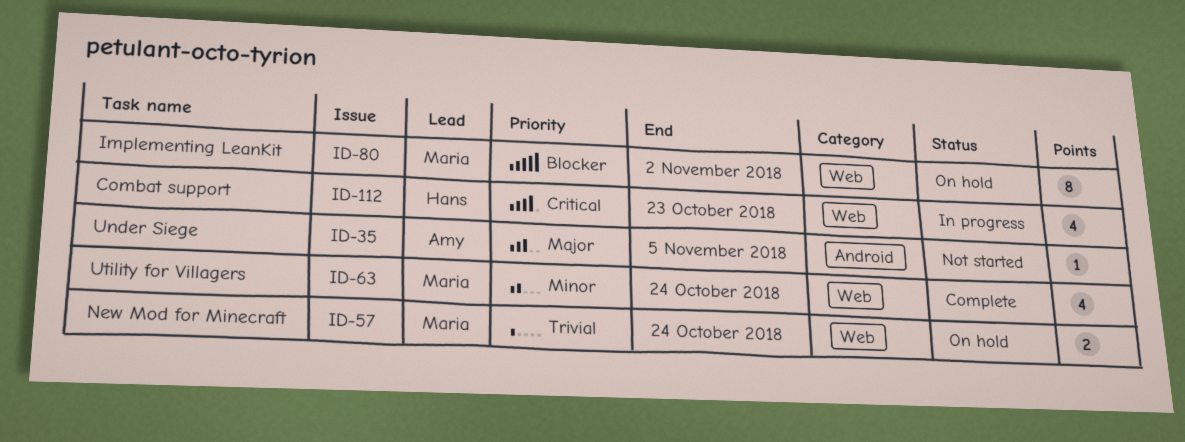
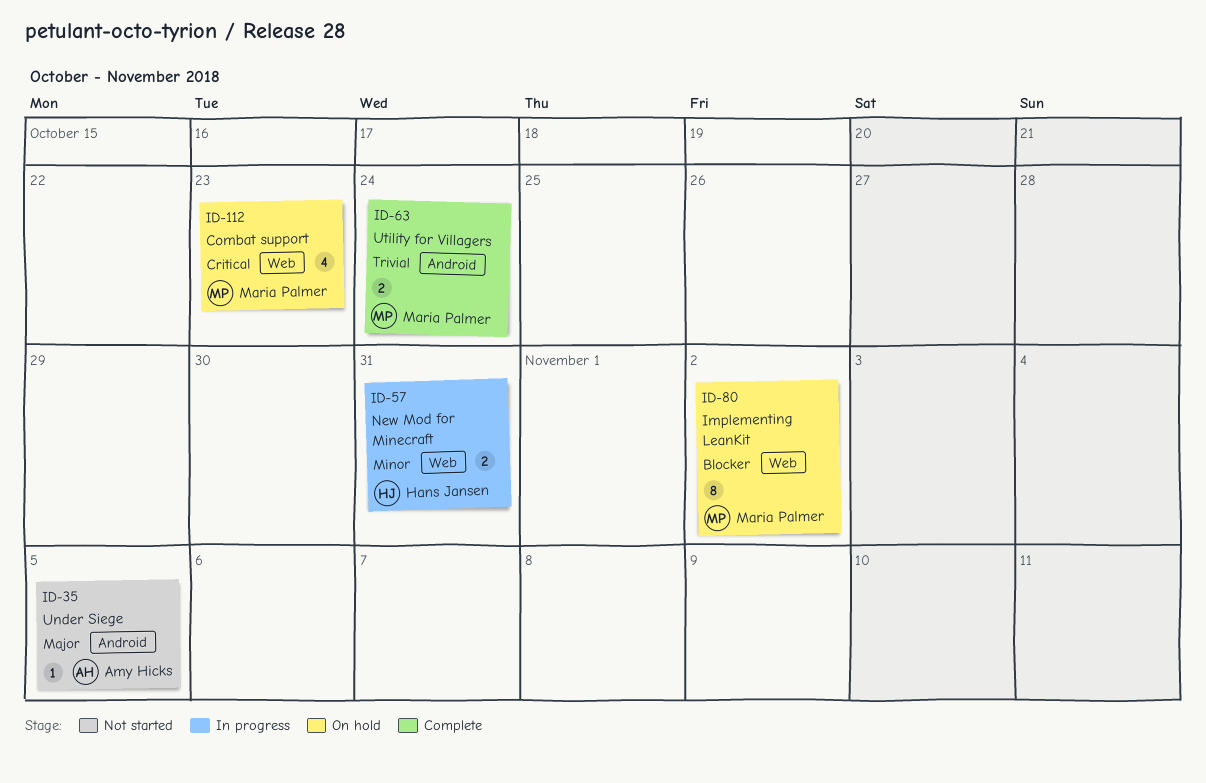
ID-57, status: On hold -> In progress
ID-57, owner: Maria Palmer -> Hans Jansen
ID-57, priority: Trivial -> Minor
ID-57, due: Oct 24 -> Oct 31
ID-63, priority: Minor -> Trivial
ID-63, label: Web -> Android
ID-63, estimate: 4 -> 2
ID-112, status: In progress -> On hold
ID-112, owner: Hans Jansen -> Maria Palmer

